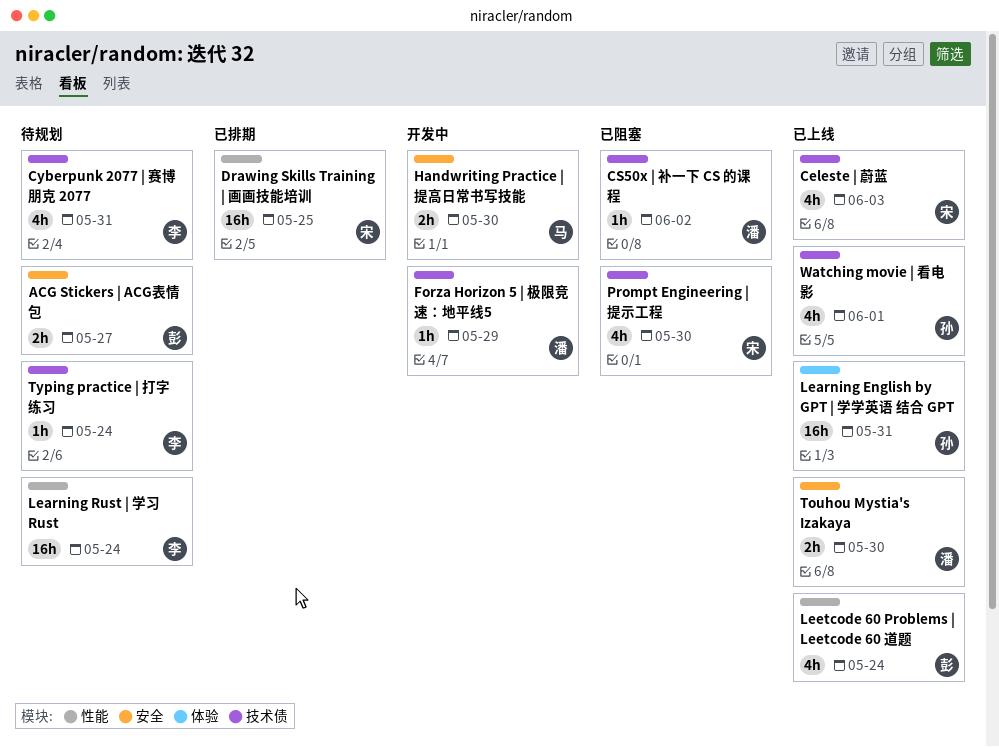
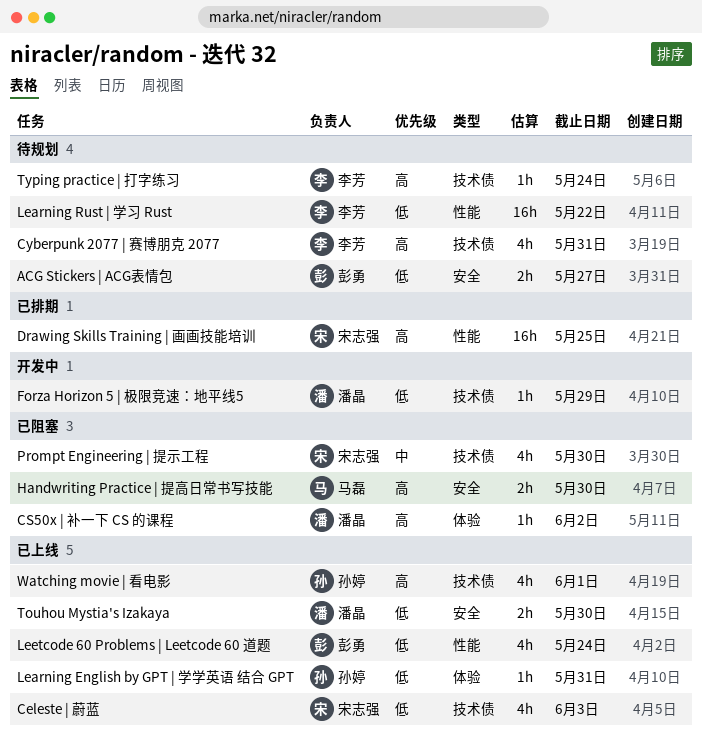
CS50x | 补一下 CS 的课程, label: 技术债 -> 体验
Handwriting Practice | 提高日常书写技能, status: 开发中 -> 已阻塞
Learning English by GPT | 学学英语 结合 GPT, estimate: 16h -> 1h
Learning Rust | 学习 Rust, due: May 24 -> May 22

